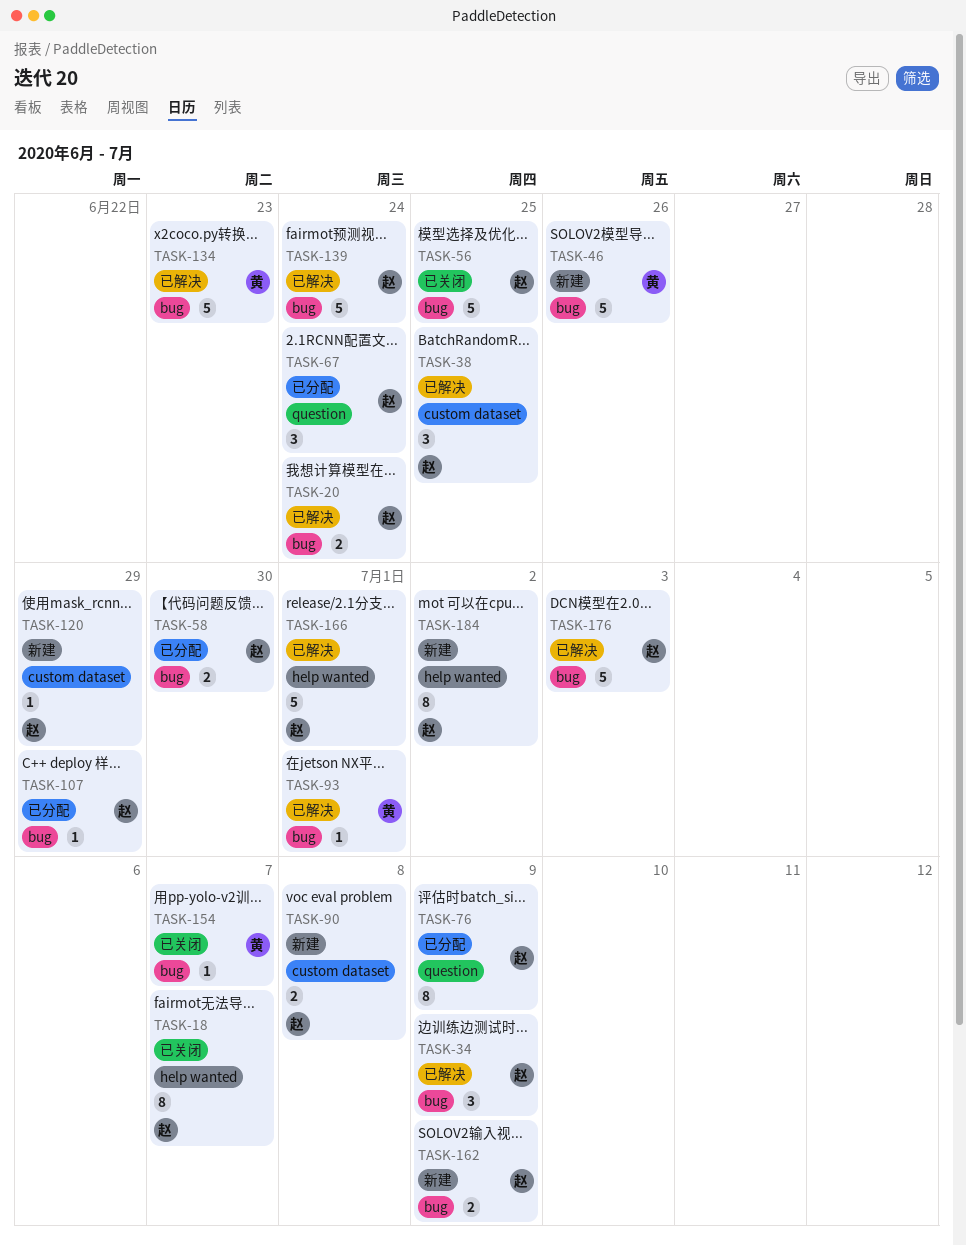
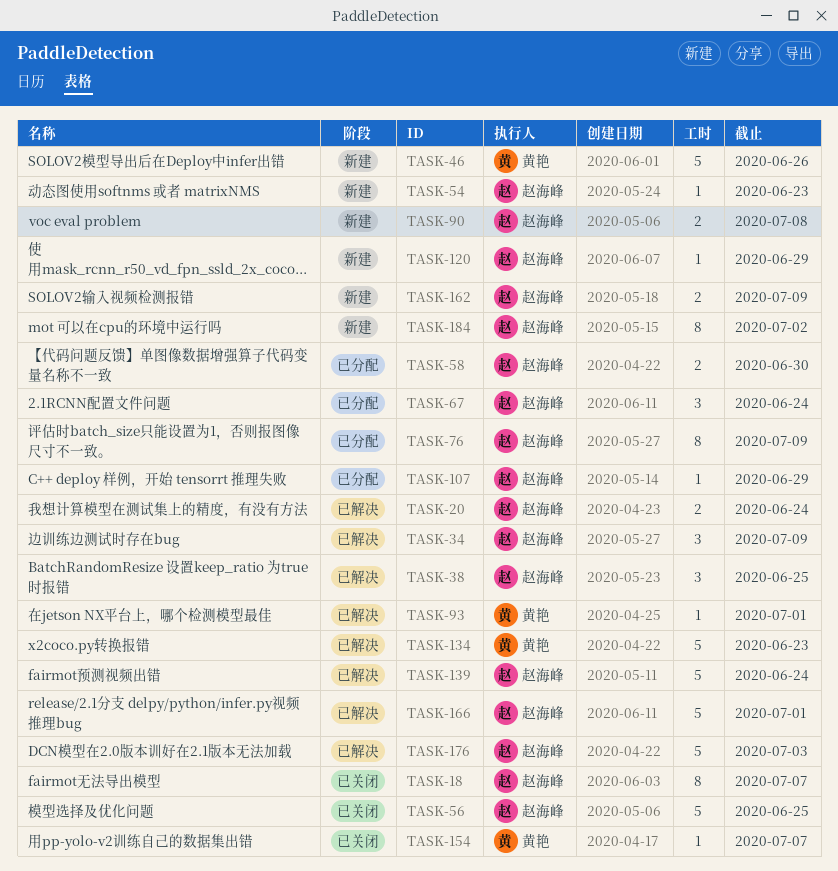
TASK-54: none -> present

